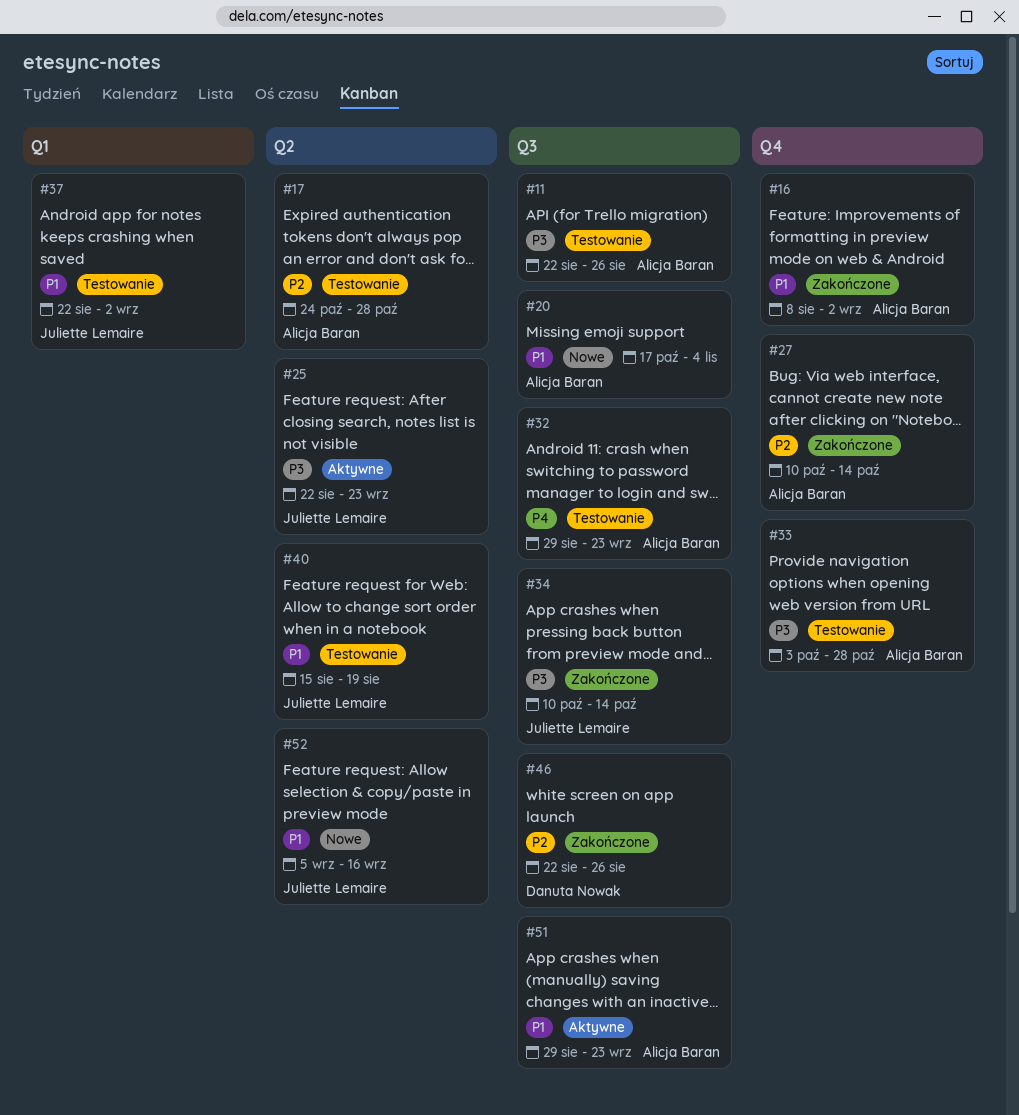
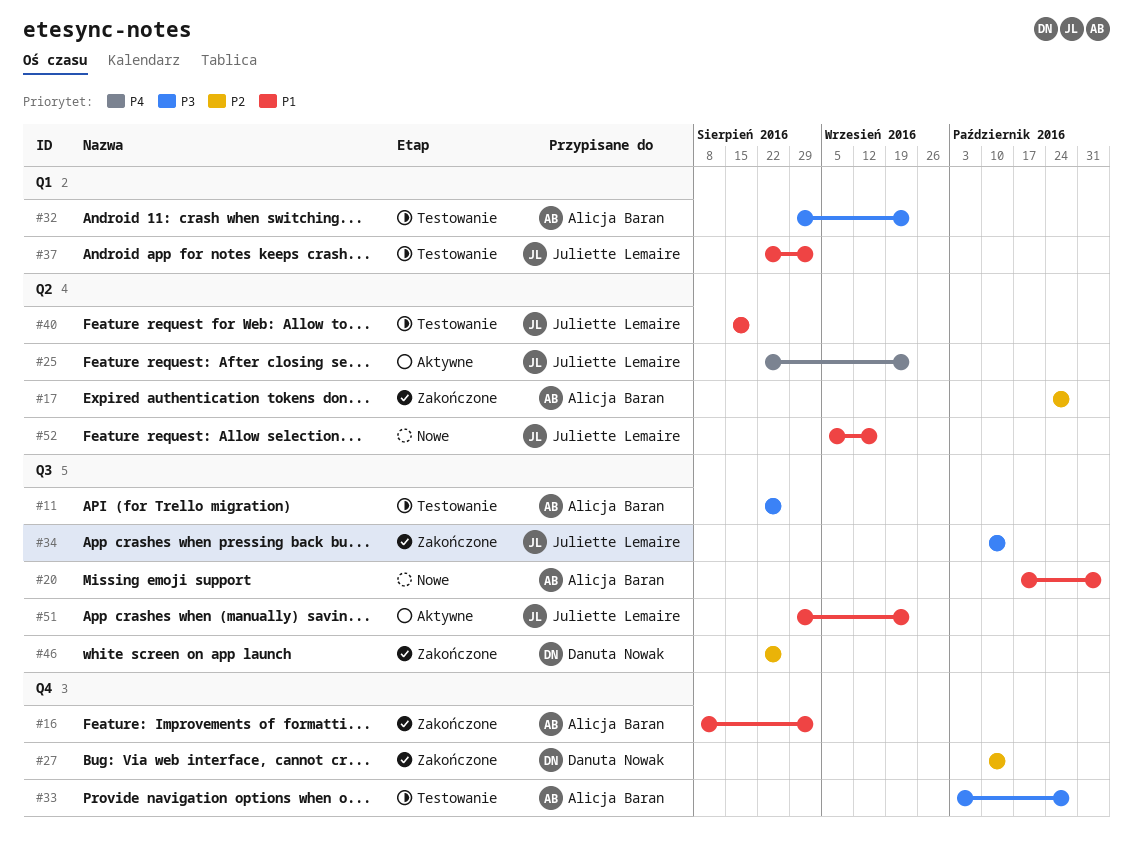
#17, status: Testowanie -> Zakończone
#25, priority: P3 -> P4
#27, owner: Alicja Baran -> Danuta Nowak
#32, priority: P4 -> P3
#32, label: Q3 -> Q1
#51, owner: Alicja Baran -> Juliette Lemaire

